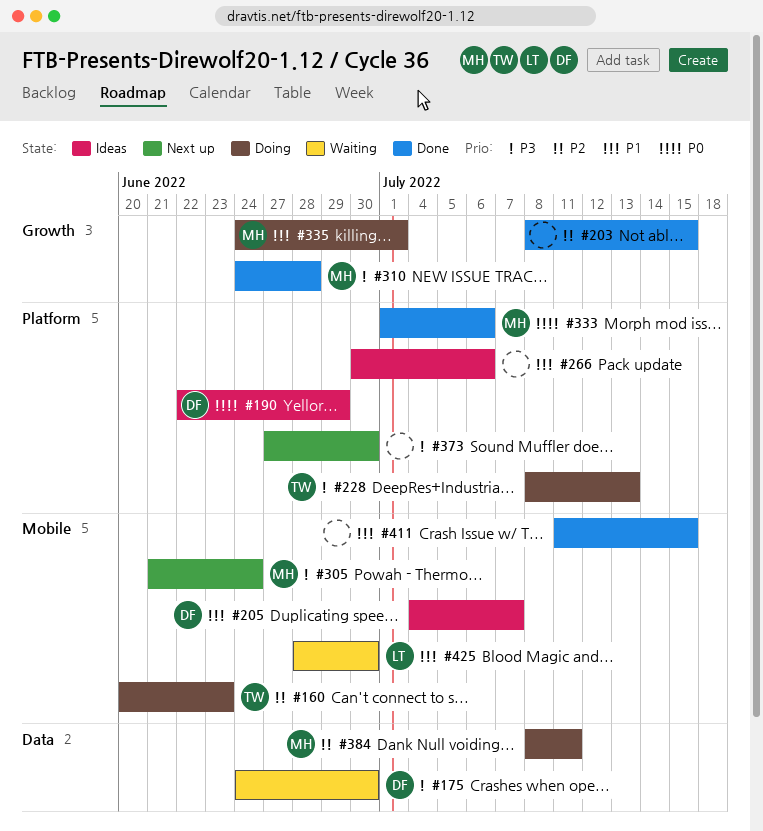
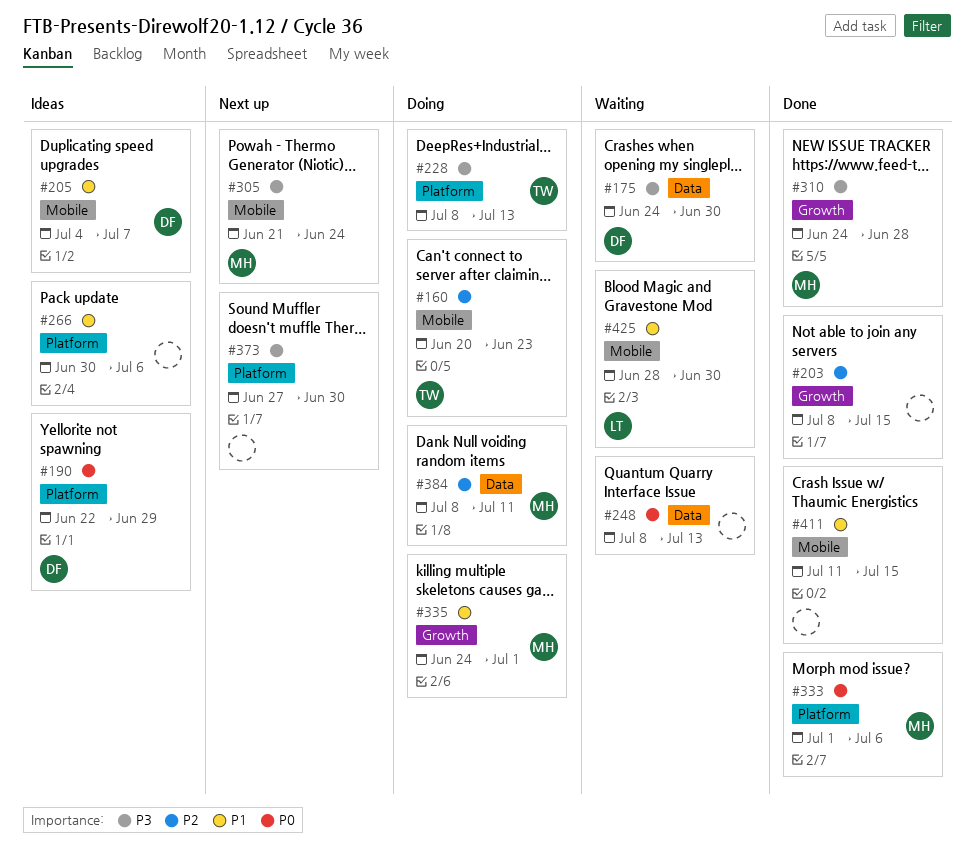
#248: none -> present

